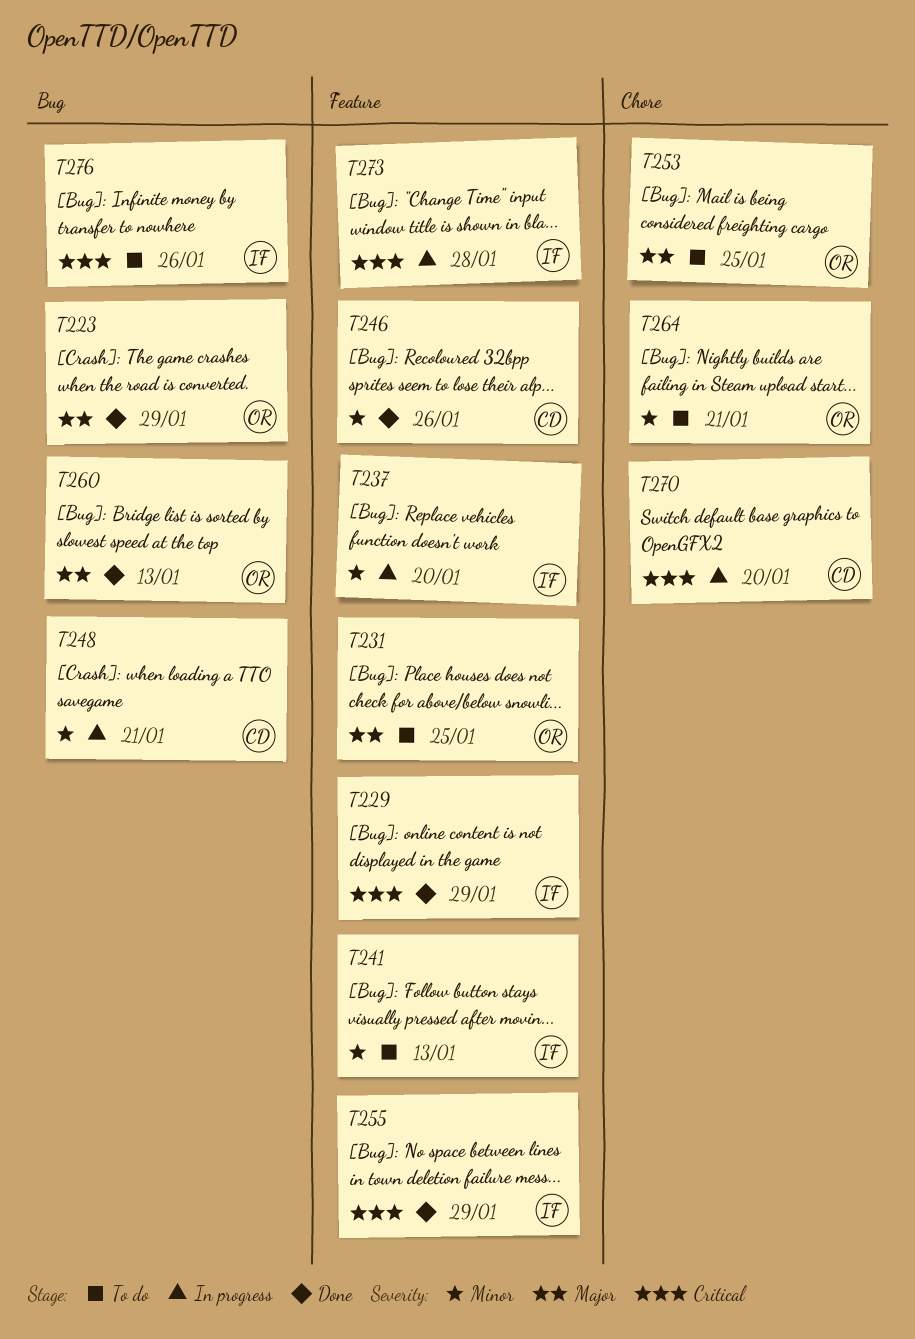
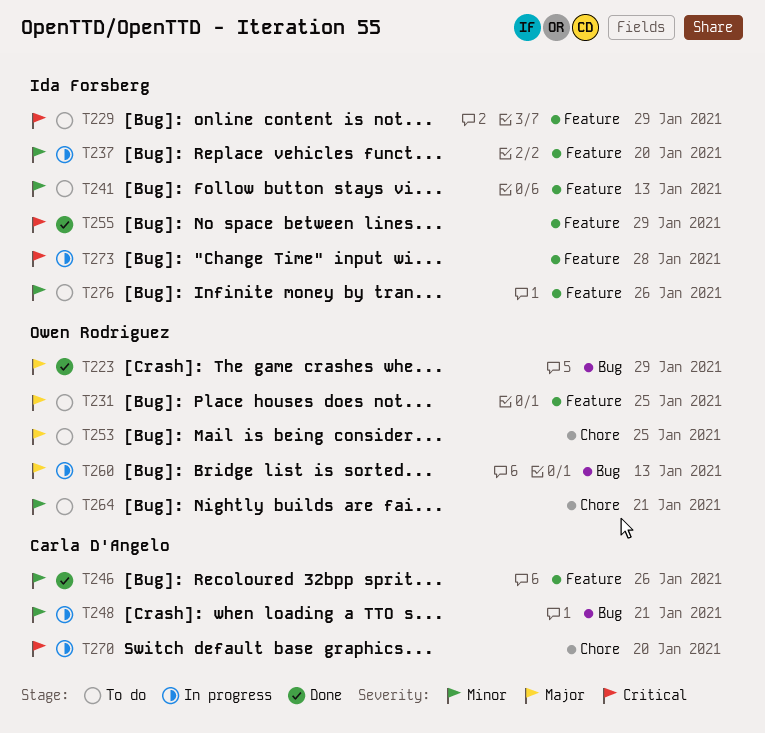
T229, status: Done -> To do
T260, status: Done -> In progress
T276, priority: Critical -> Minor
T276, label: Bug -> Feature

